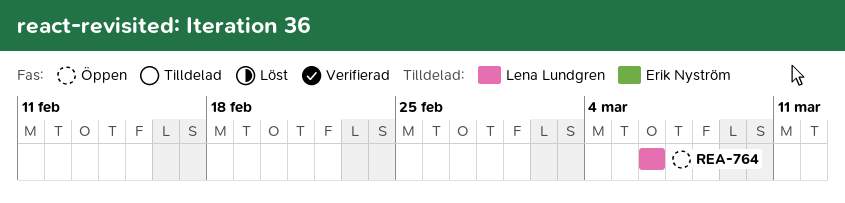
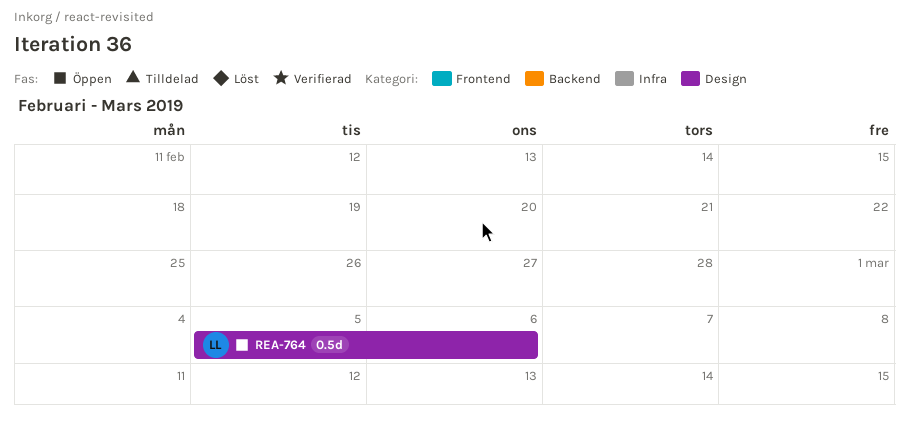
REA-764, start: Mar 6 -> Mar 5

